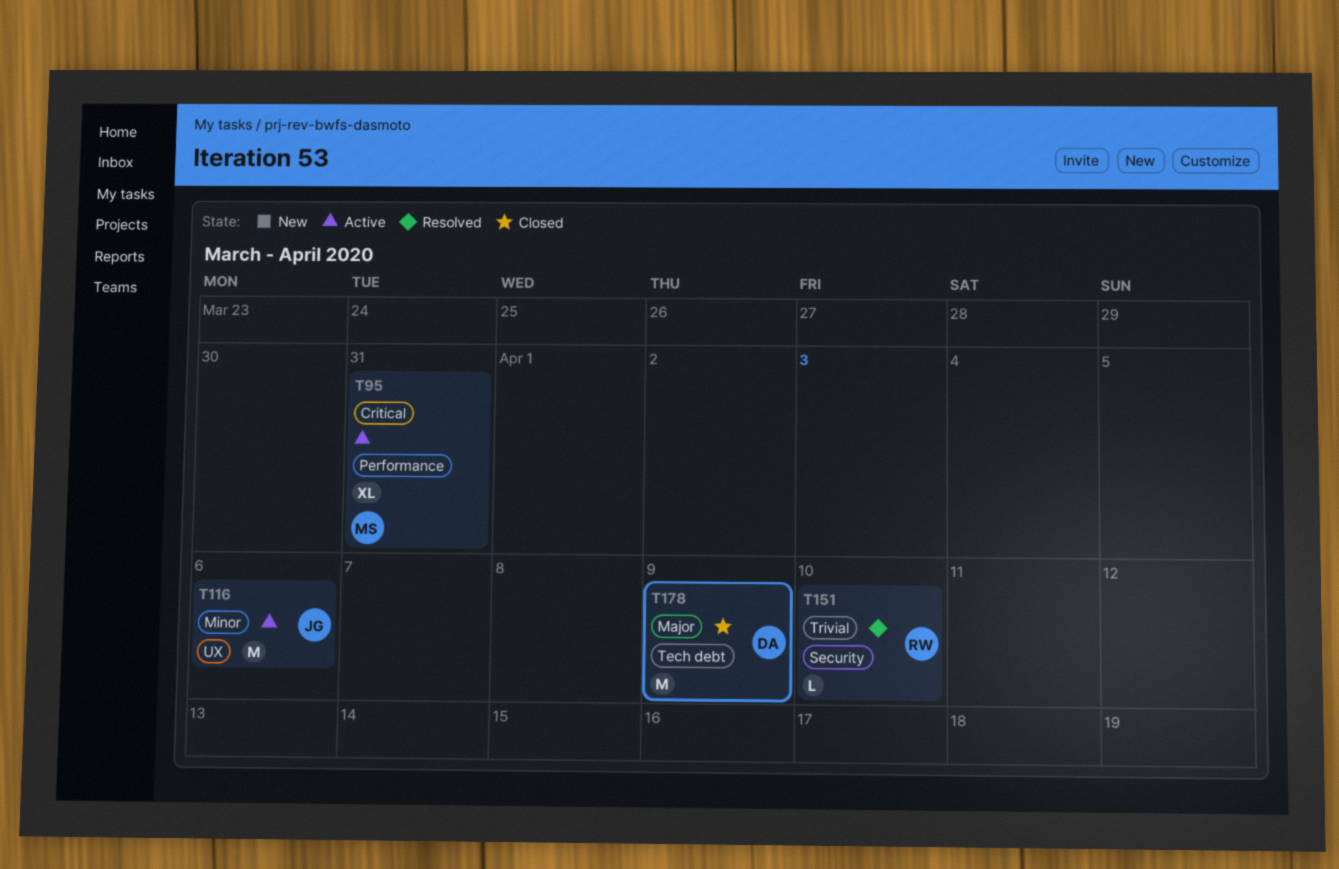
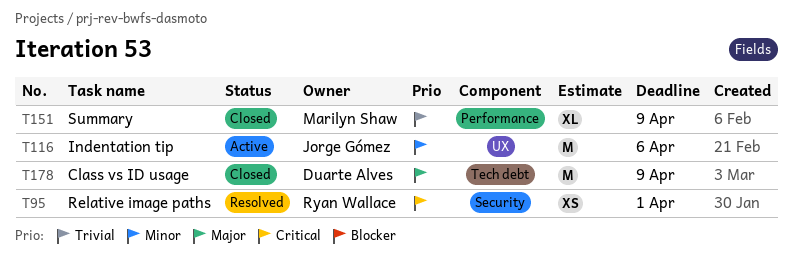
T95, status: Active -> Resolved
T95, owner: Marilyn Shaw -> Ryan Wallace
T95, label: Performance -> Security
T95, estimate: XL -> XS
T95, due: Mar 31 -> Apr 1
T151, status: Resolved -> Closed
T151, owner: Ryan Wallace -> Marilyn Shaw
T151, label: Security -> Performance
T151, estimate: L -> XL
T151, due: Apr 10 -> Apr 9

